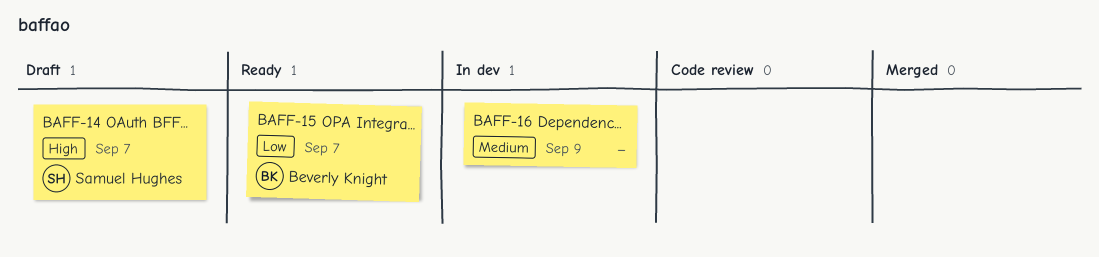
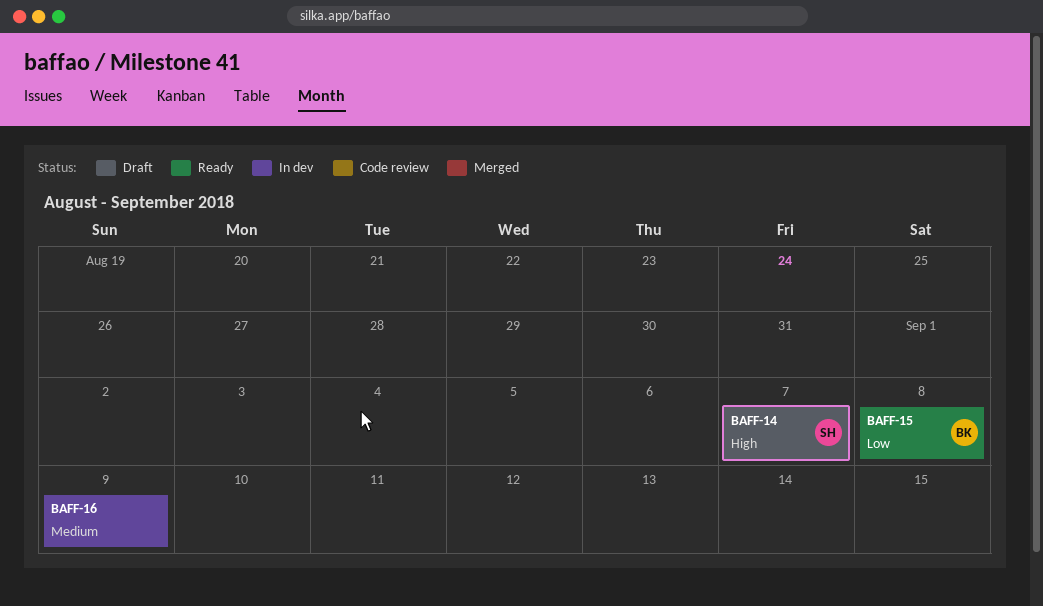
BAFF-15, due: Sep 7 -> Sep 8

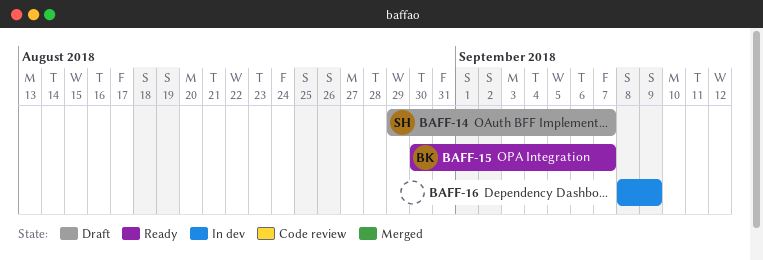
BAFF-15, due: Sep 8 -> Sep 7

